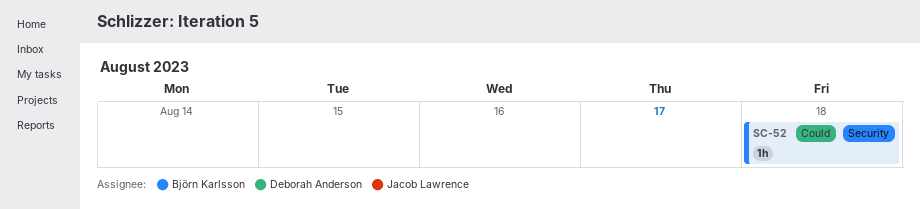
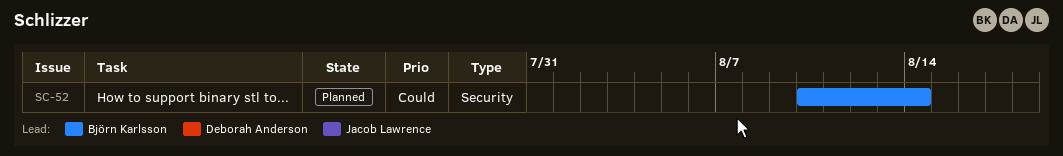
SC-52, due: Aug 18 -> Aug 14

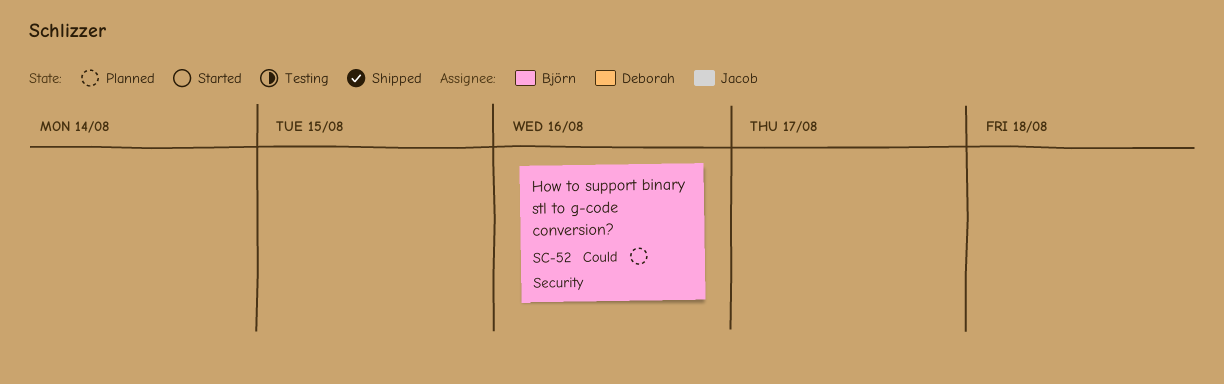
SC-52, due: Aug 14 -> Aug 16

